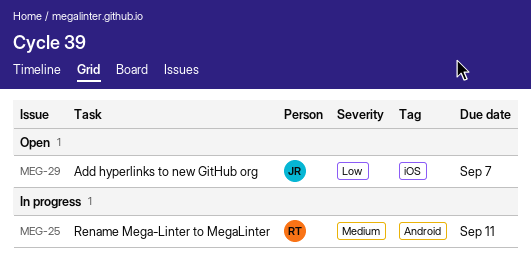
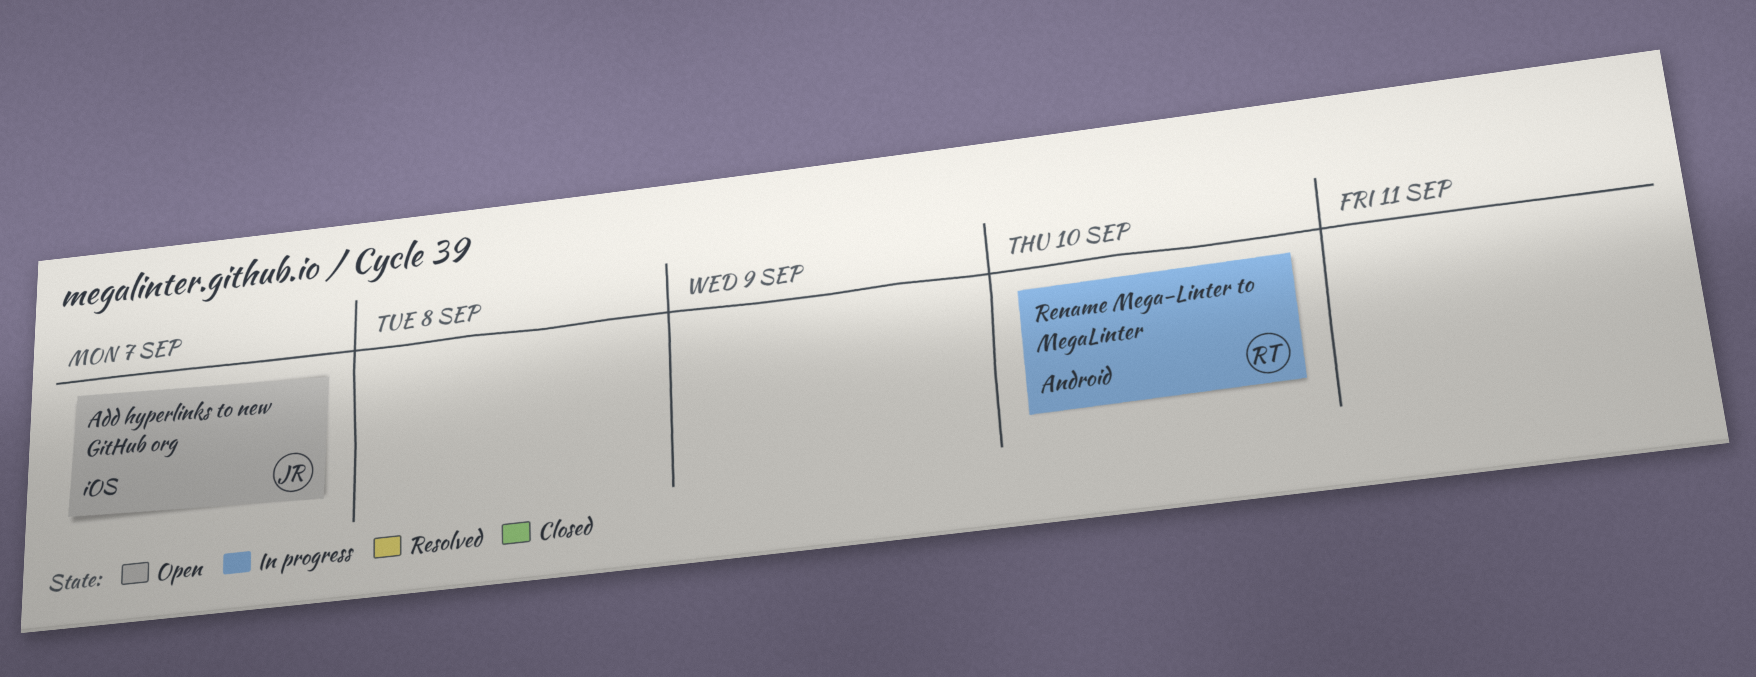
Rename Mega-Linter to MegaLinter, due: Sep 11 -> Sep 10

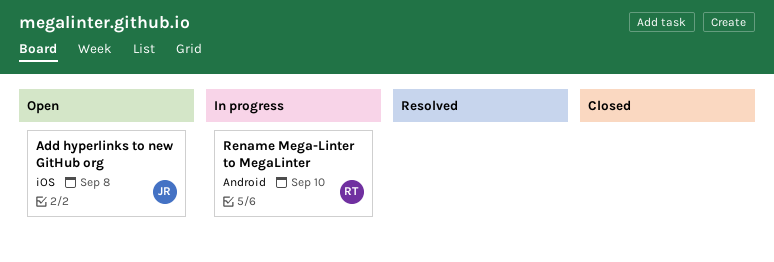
Add hyperlinks to new GitHub org, due: Sep 7 -> Sep 8

